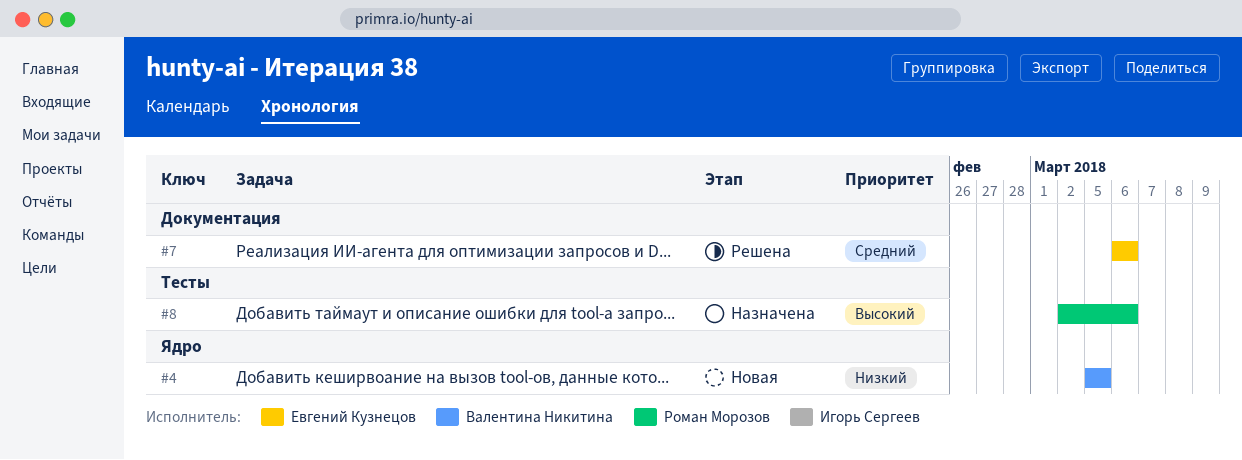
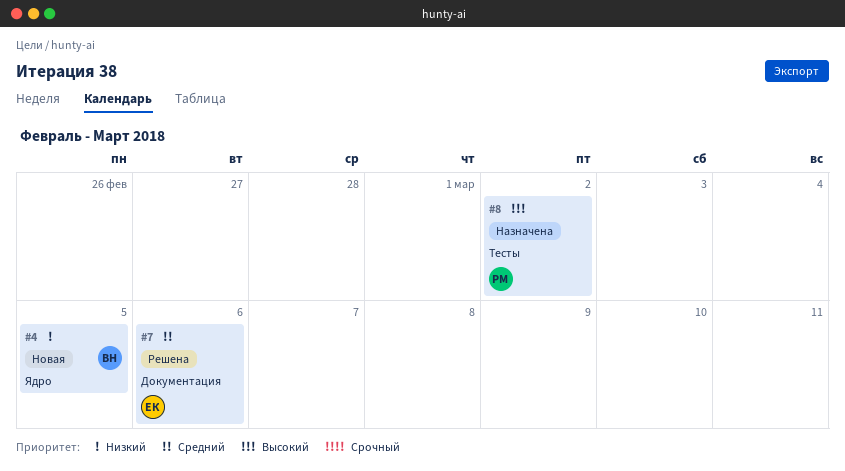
#8, due: Mar 6 -> Mar 2

